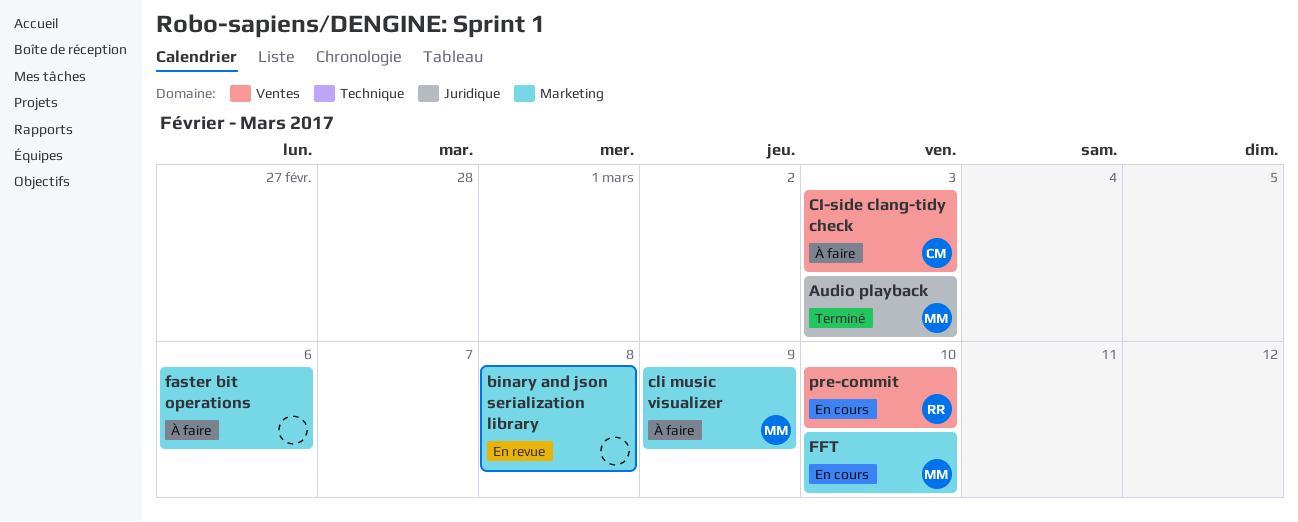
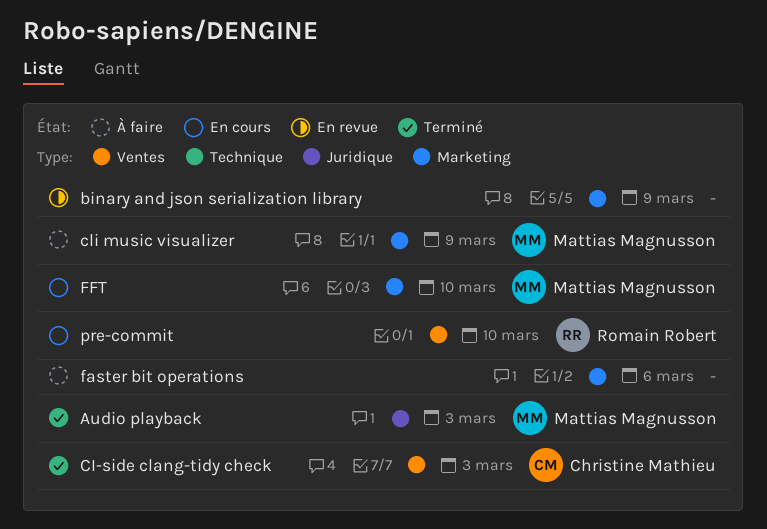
binary and json serialization library, due: Mar 8 -> Mar 9
CI-side clang-tidy check, status: À faire -> Terminé

